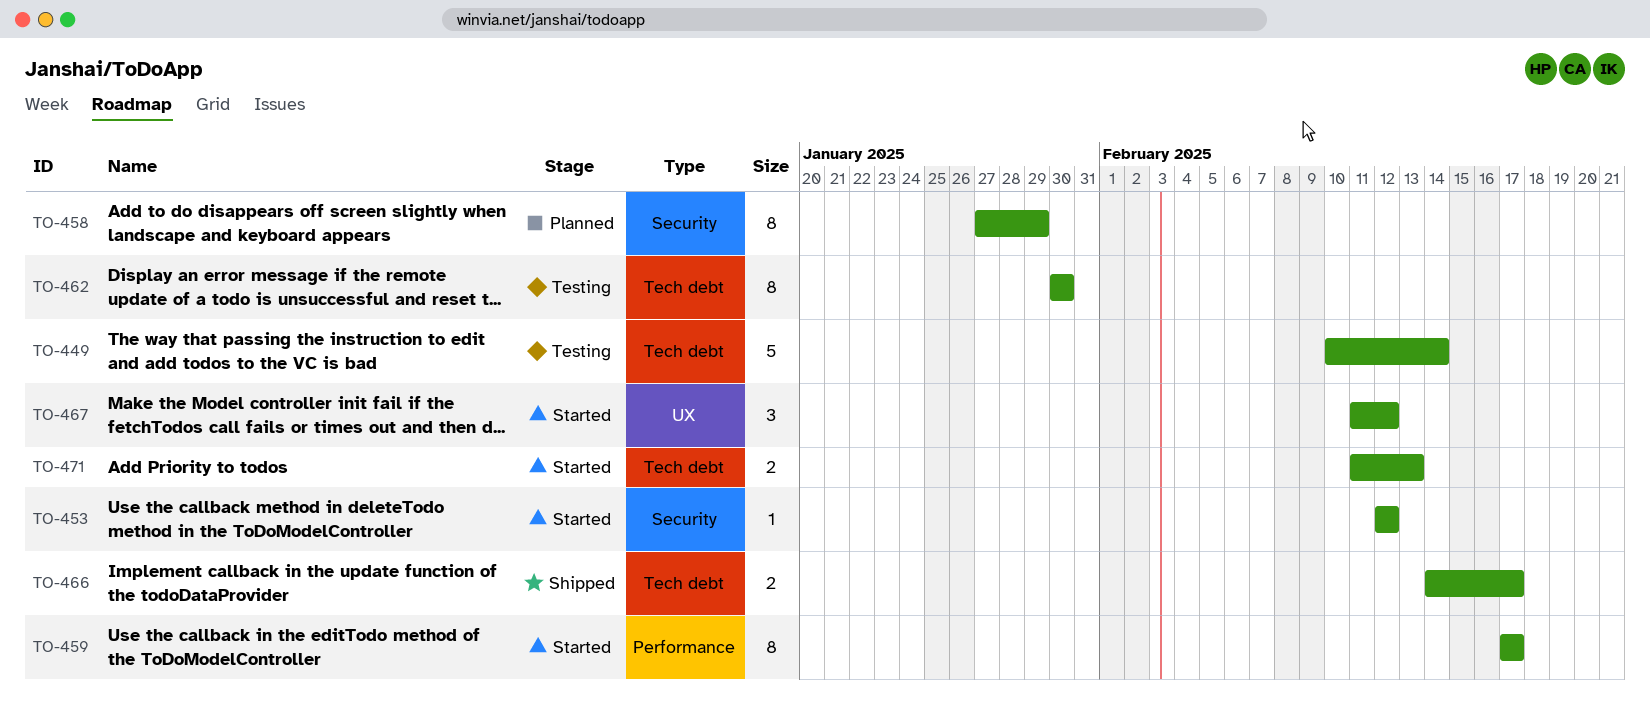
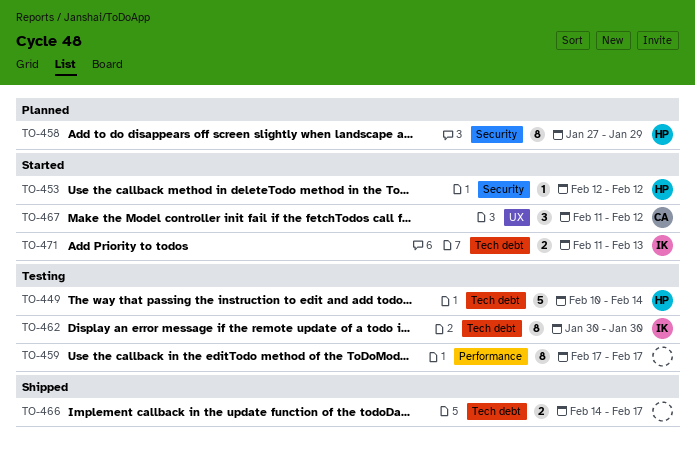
TO-459, status: Started -> Testing

